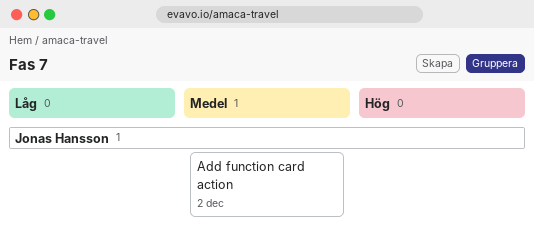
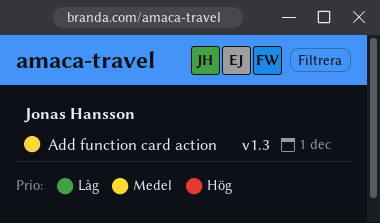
Add function card action, due: Dec 2 -> Dec 1

